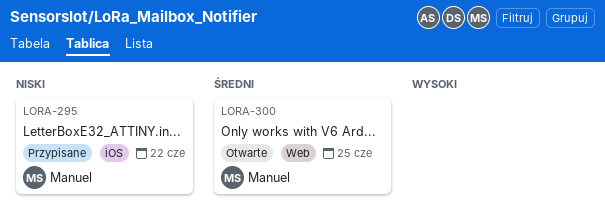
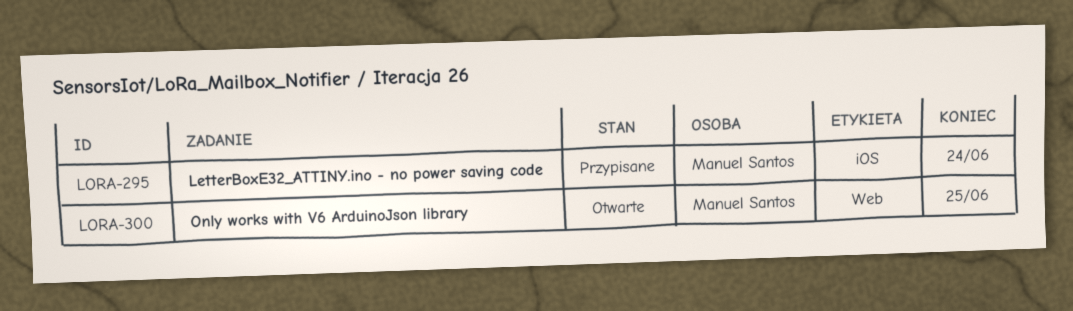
LORA-295, due: Jun 22 -> Jun 24

